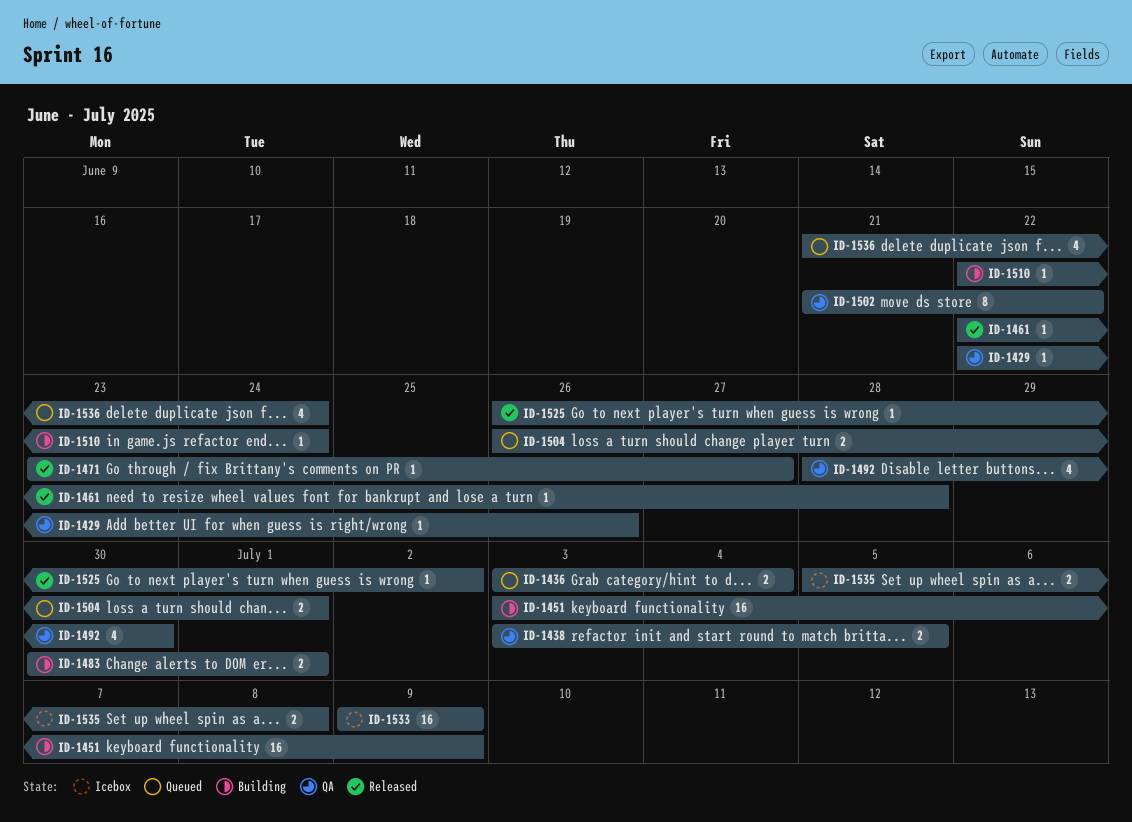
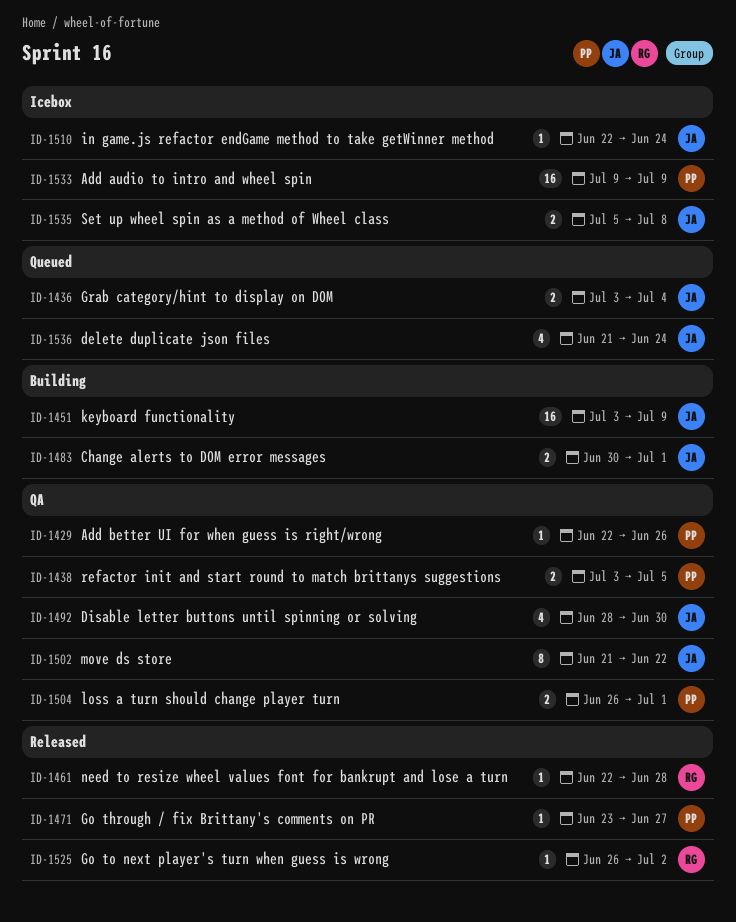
ID-1504, status: Queued -> QA
ID-1510, status: Building -> Icebox

